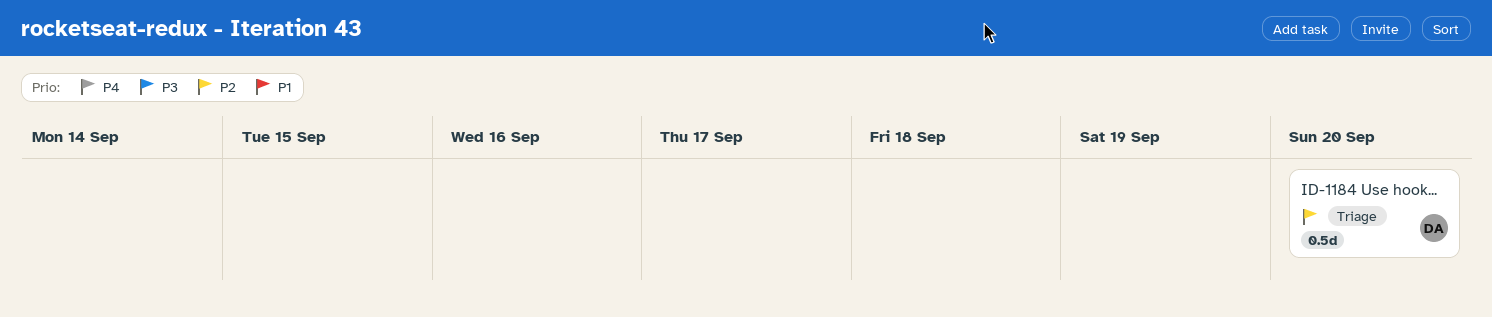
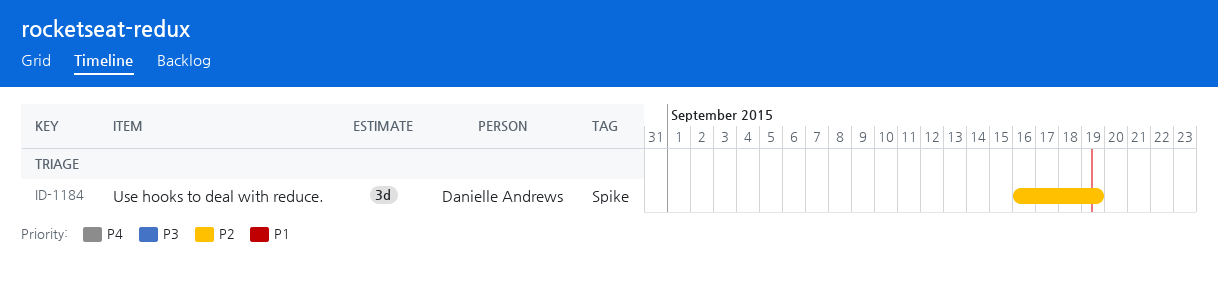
ID-1184, estimate: 0.5d -> 3d
ID-1184, due: Sep 20 -> Sep 19

